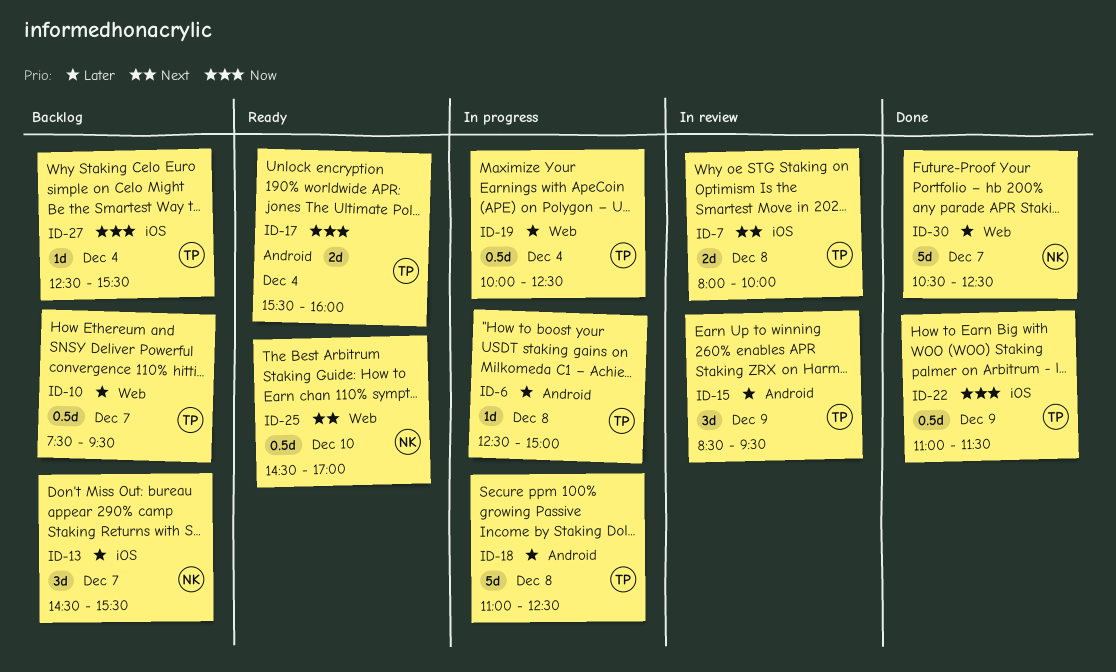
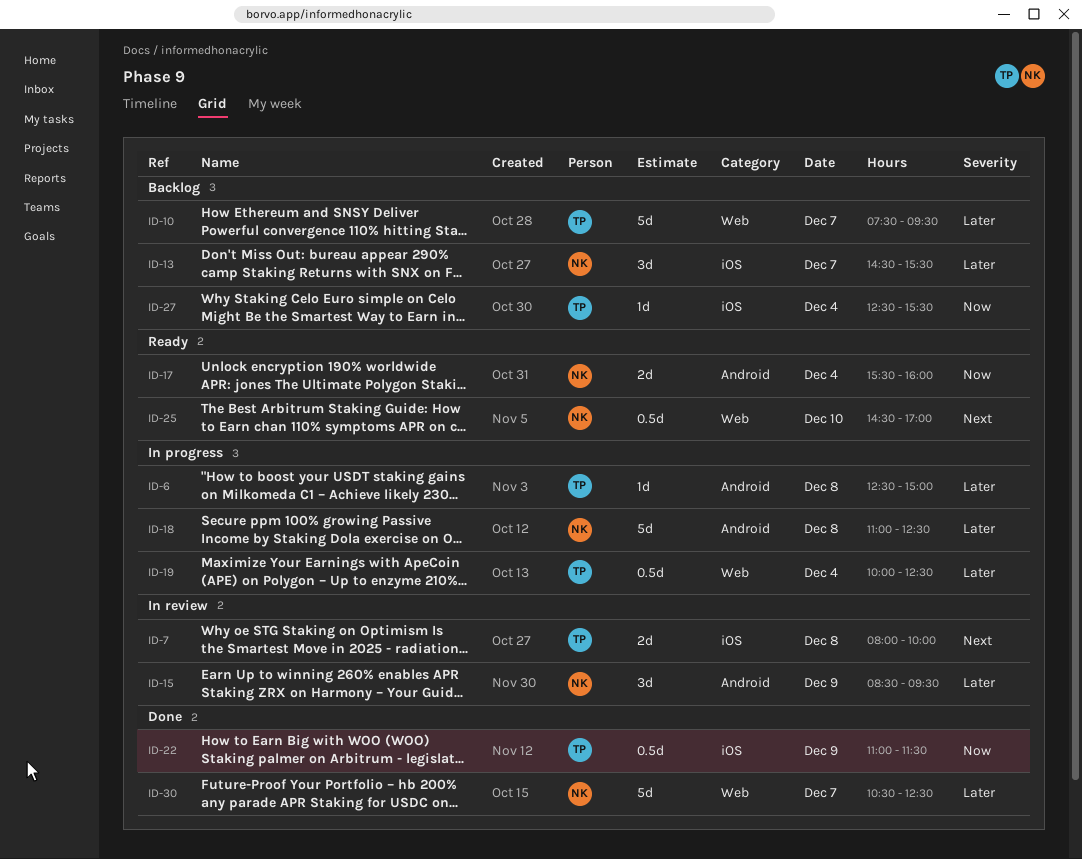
ID-10, estimate: 0.5d -> 5d
ID-15, owner: TP -> NK
ID-17, owner: TP -> NK
ID-18, owner: TP -> NK

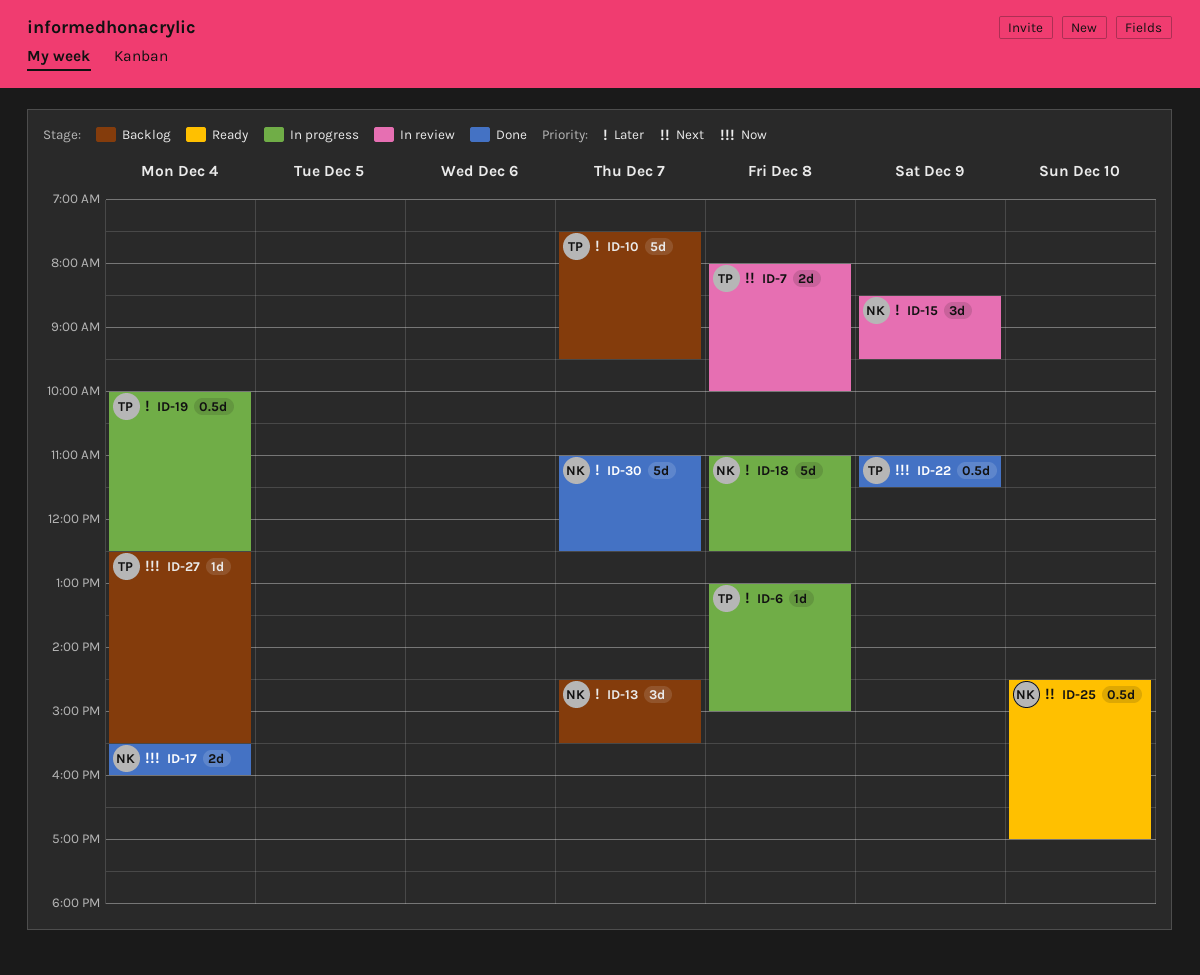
ID-6, begins: 12:30 -> 13:00
ID-17, status: Ready -> Done
ID-30, begins: 10:30 -> 11:00

